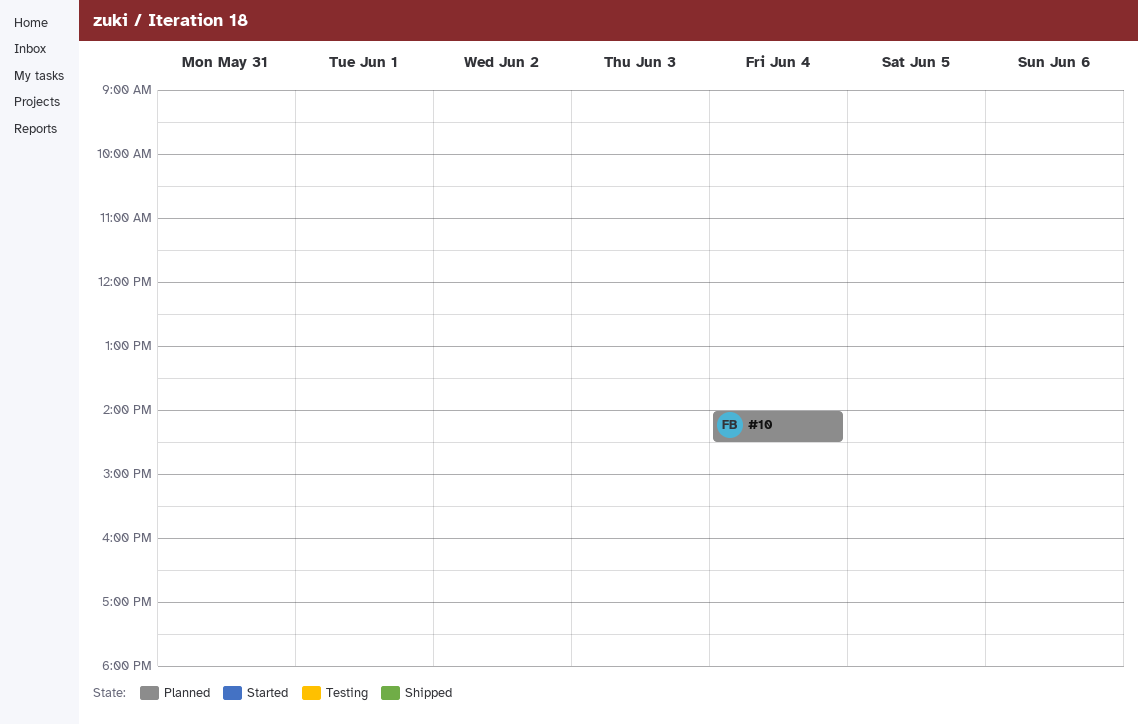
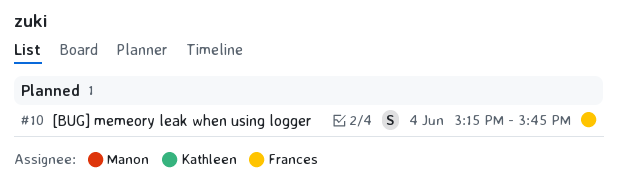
#10, begins: 14:00 -> 15:15
#10, ends: 14:30 -> 15:45

